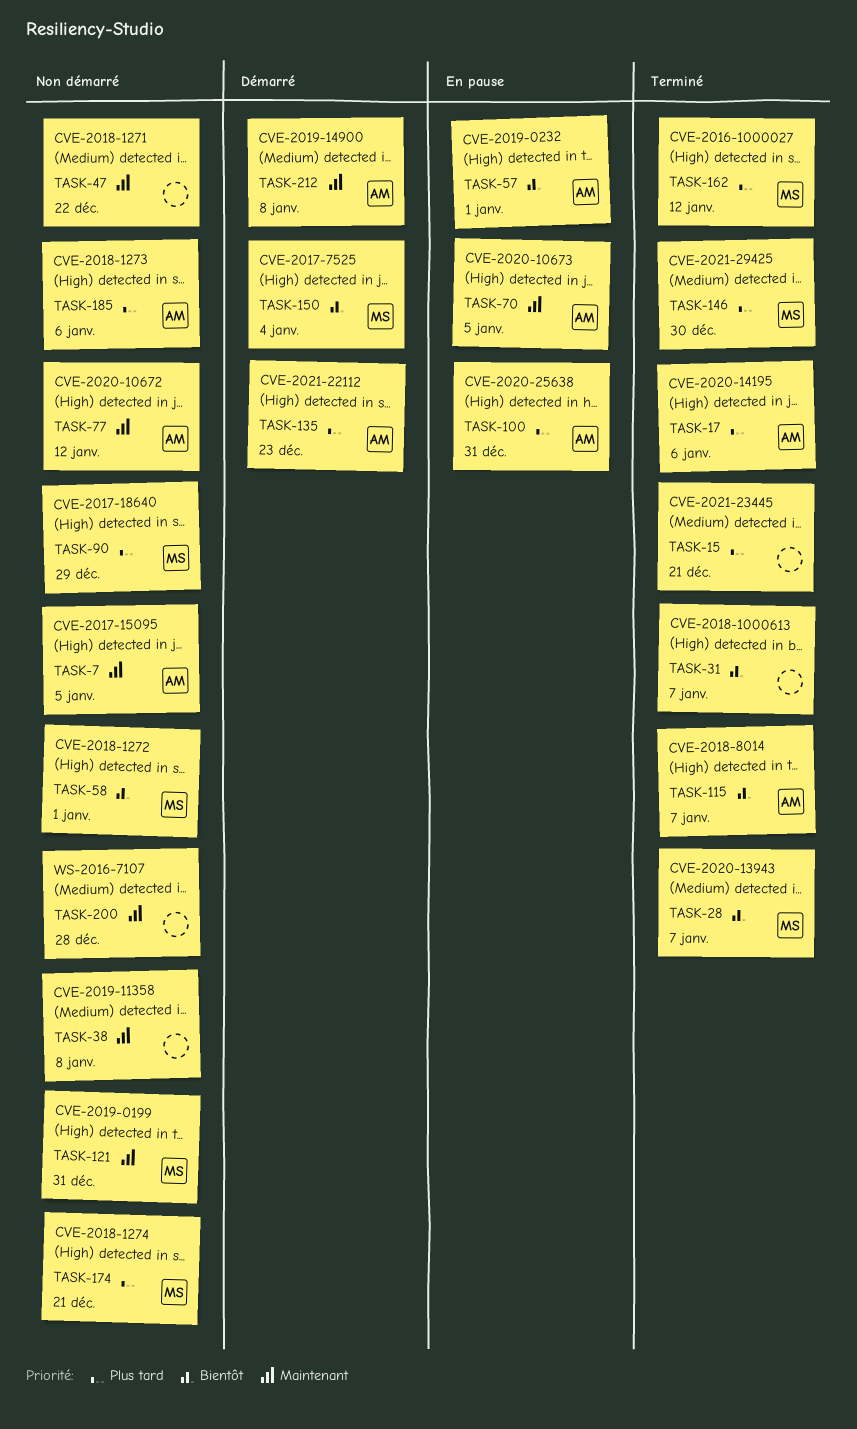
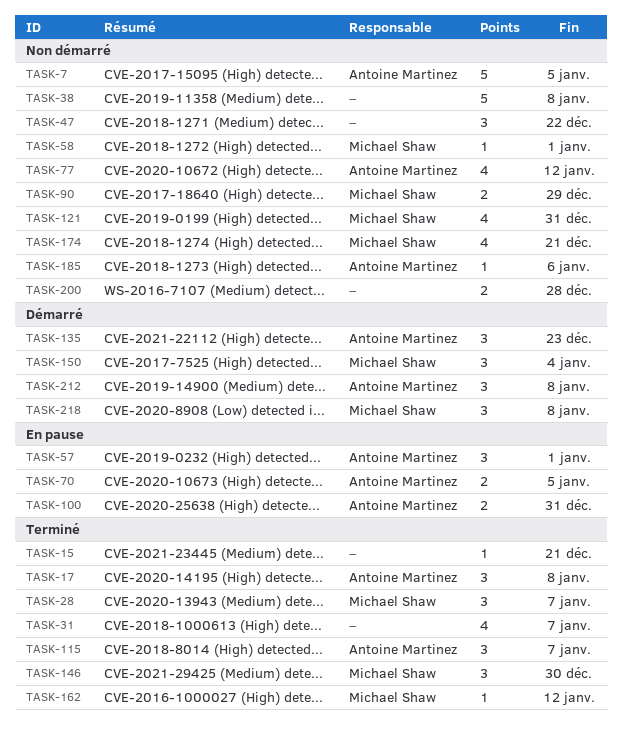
TASK-17, due: Jan 6 -> Jan 8
TASK-218: none -> present

